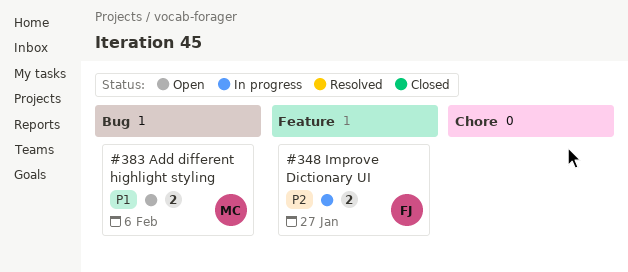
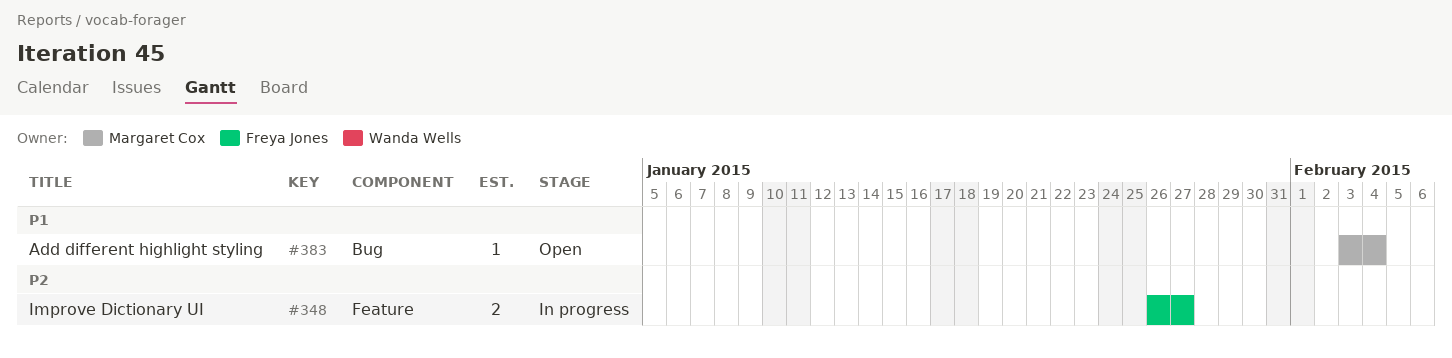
#383, estimate: 2 -> 1
#383, due: Feb 6 -> Feb 4

